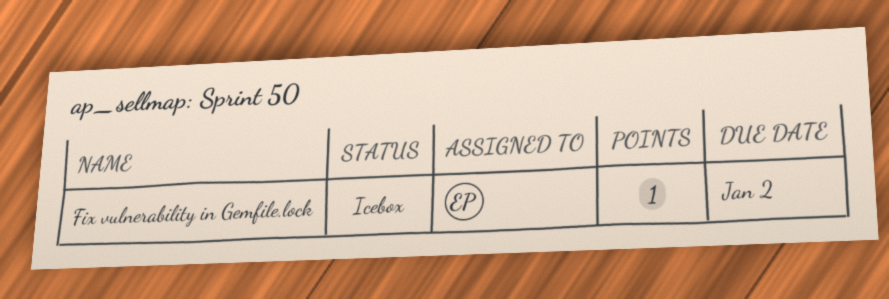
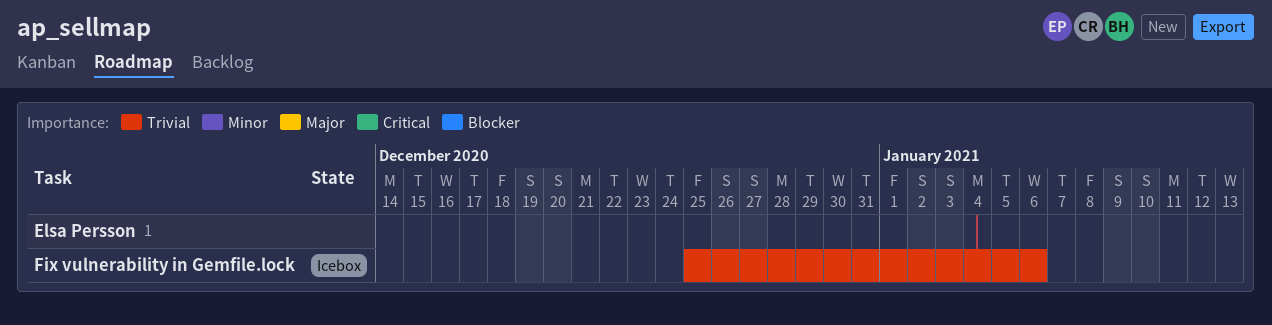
Fix vulnerability in Gemfile.lock, due: Jan 2 -> Jan 6

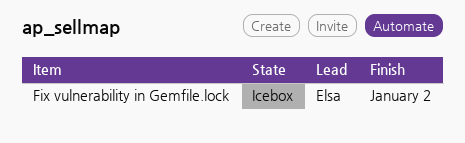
Fix vulnerability in Gemfile.lock, due: Jan 6 -> Jan 2

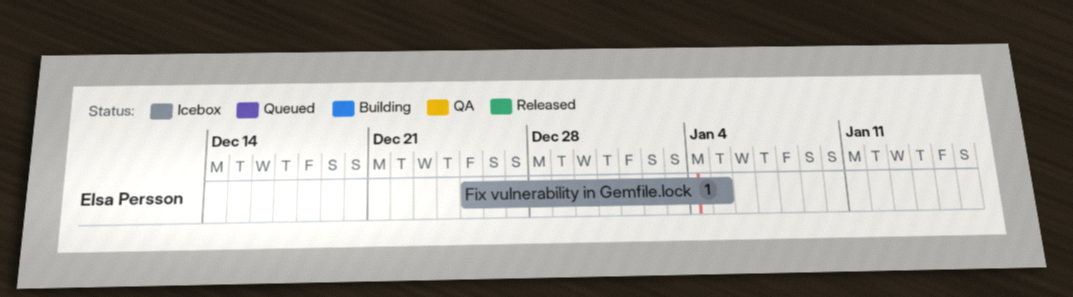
Fix vulnerability in Gemfile.lock, due: Jan 2 -> Jan 5

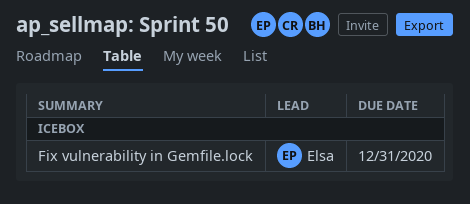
Fix vulnerability in Gemfile.lock, due: Jan 5 -> Dec 31

